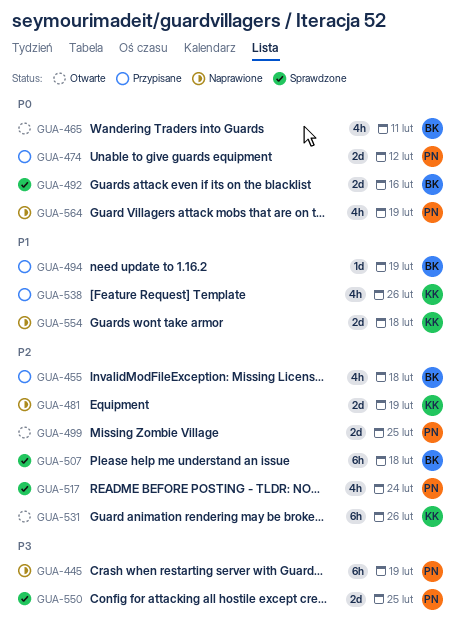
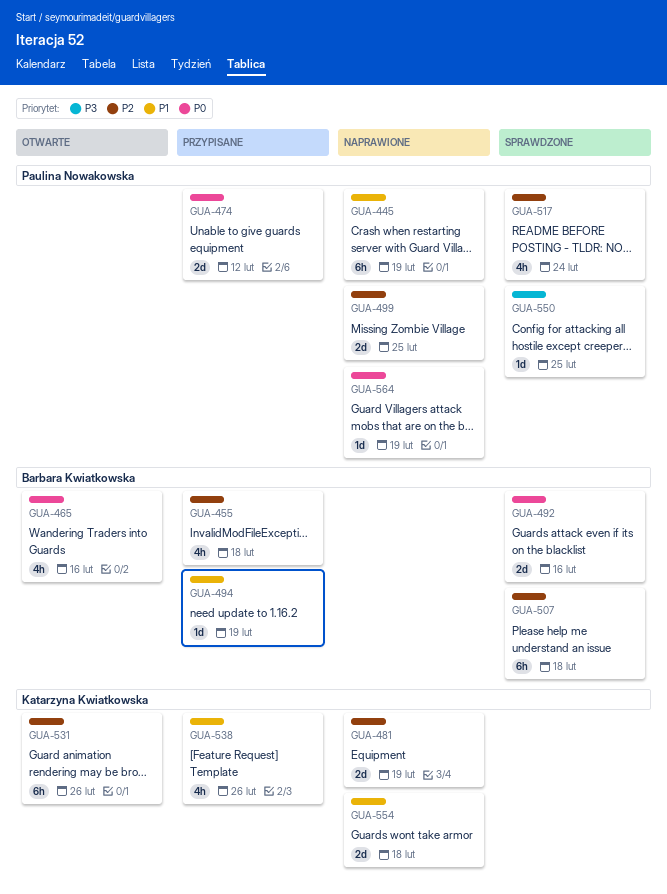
GUA-445, priority: P3 -> P1
GUA-465, due: Feb 11 -> Feb 16
GUA-499, status: Otwarte -> Naprawione
GUA-550, estimate: 2d -> 1d
GUA-564, estimate: 4h -> 1d

